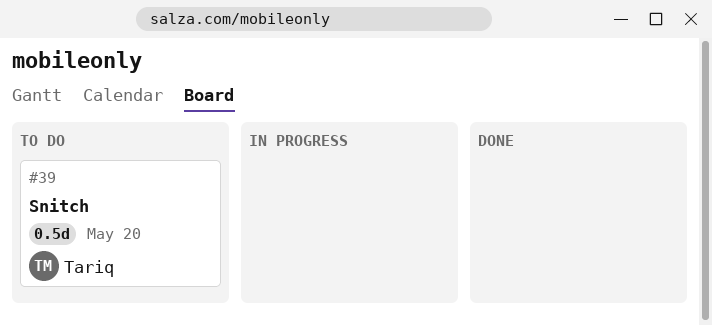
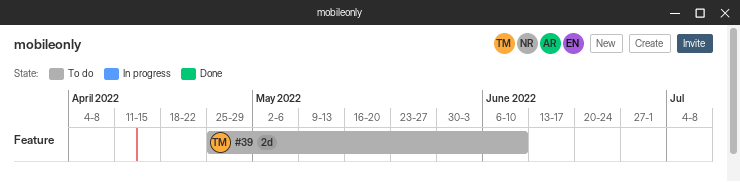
#39, estimate: 0.5d -> 2d
#39, due: May 20 -> Jun 10

